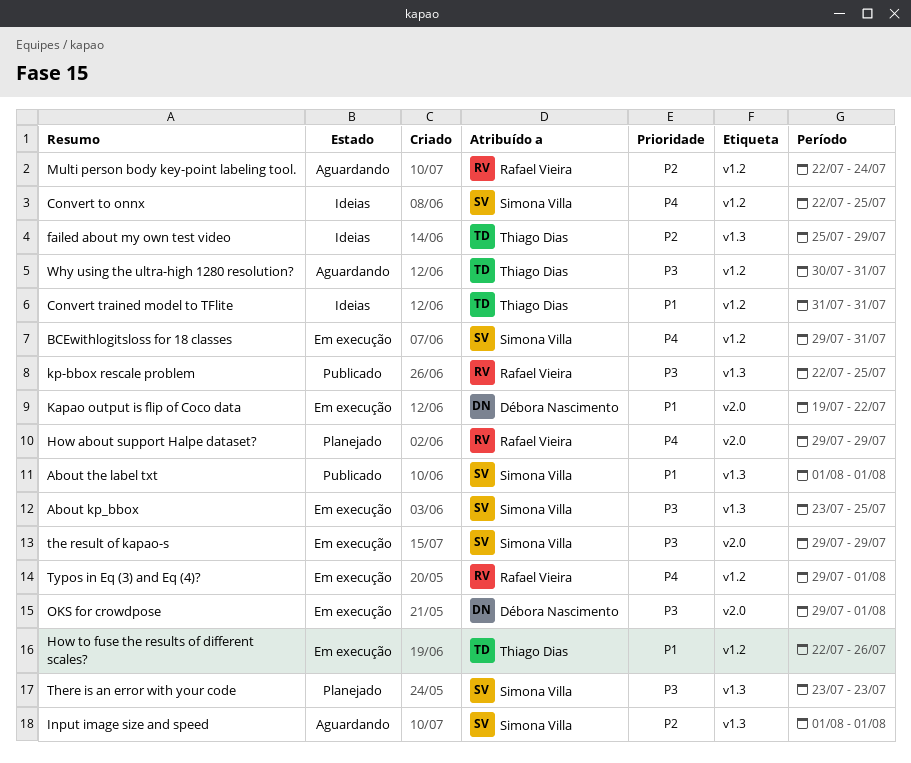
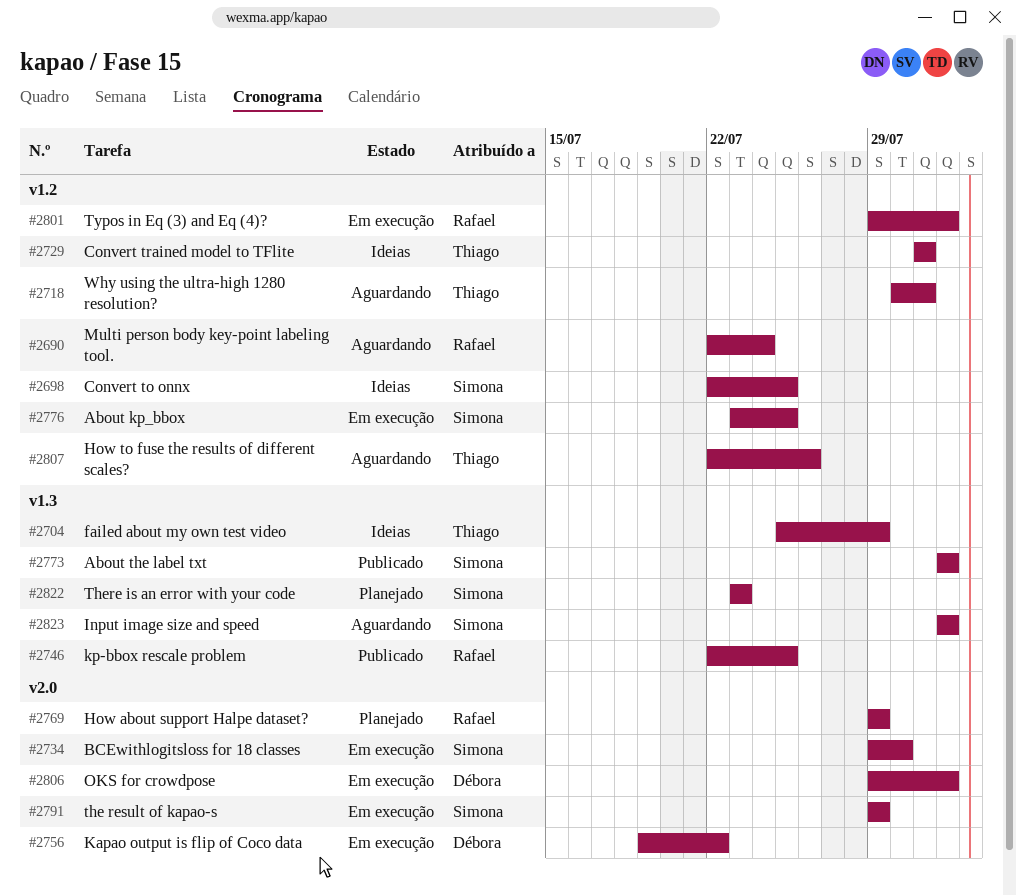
About kp_bbox, label: v1.3 -> v1.2
BCEwithlogitsloss for 18 classes, label: v1.2 -> v2.0
BCEwithlogitsloss for 18 classes, due: Jul 31 -> Jul 30
How to fuse the results of different scales?, status: Em execução -> Aguardando

